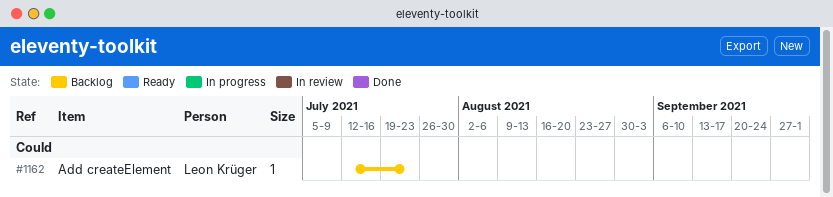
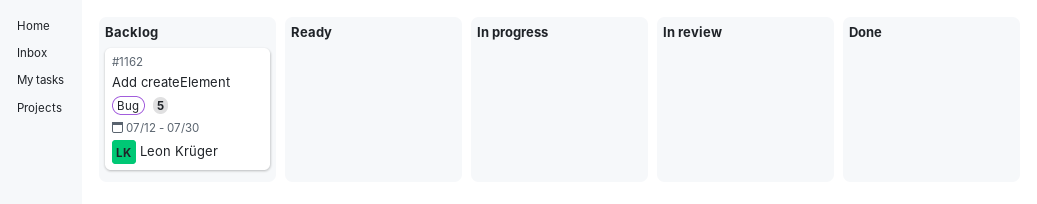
#1162, estimate: 1 -> 5
#1162, due: Jul 23 -> Jul 30

